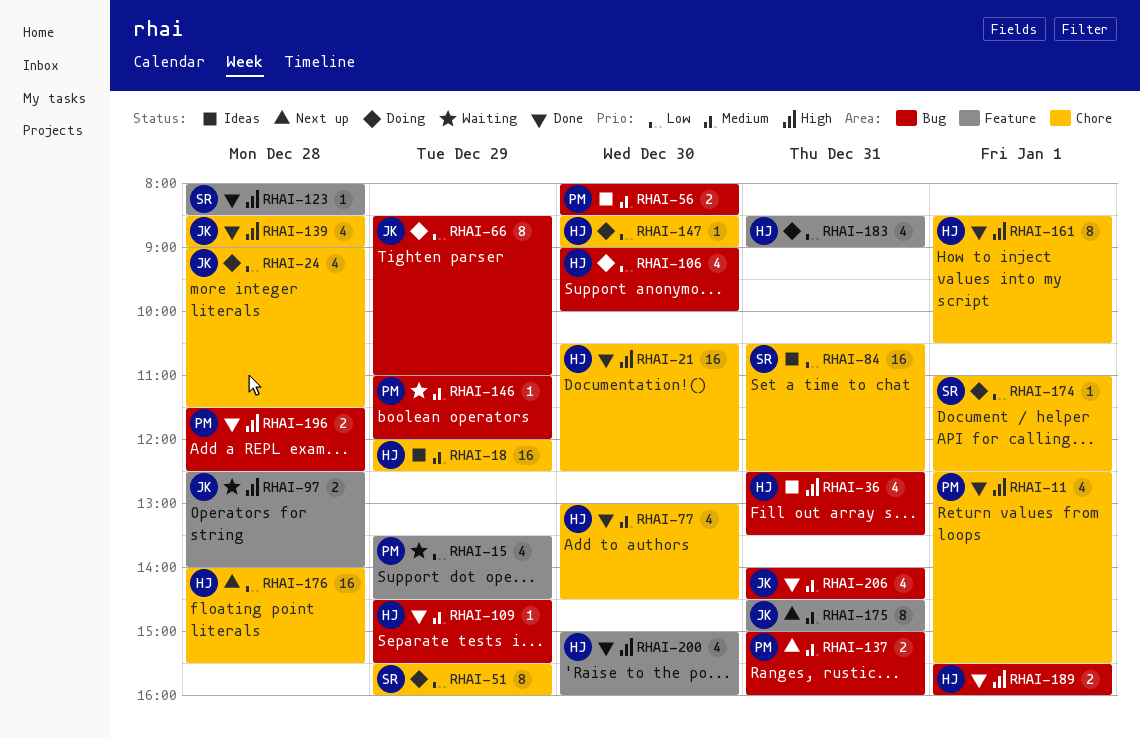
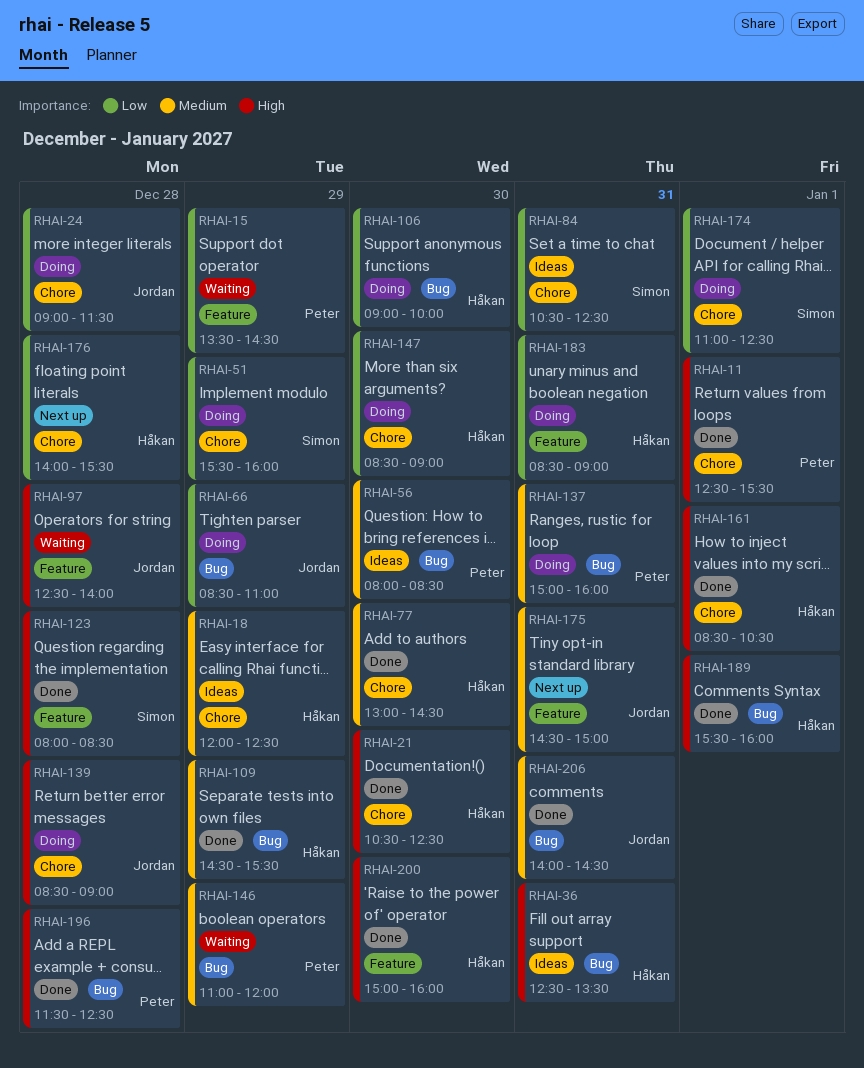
RHAI-137, status: Next up -> Doing
RHAI-139, status: Done -> Doing

